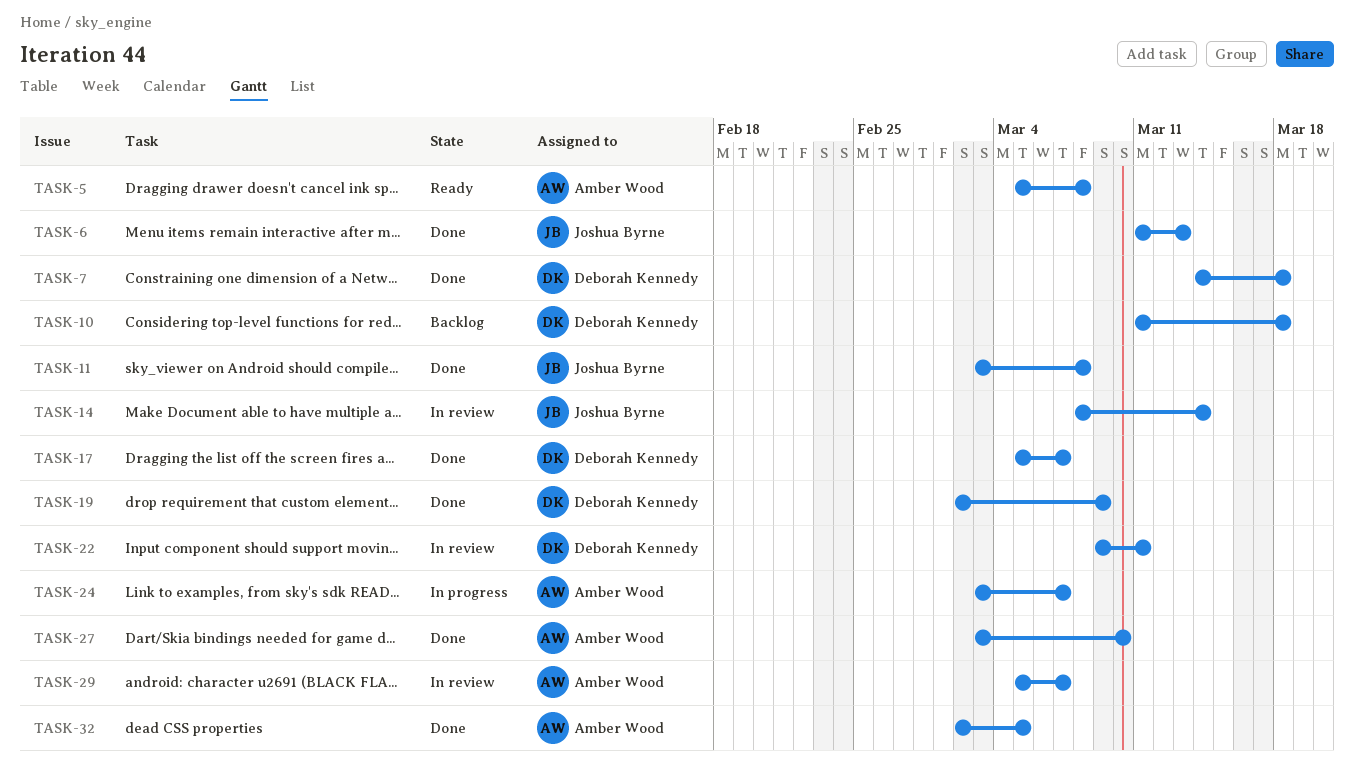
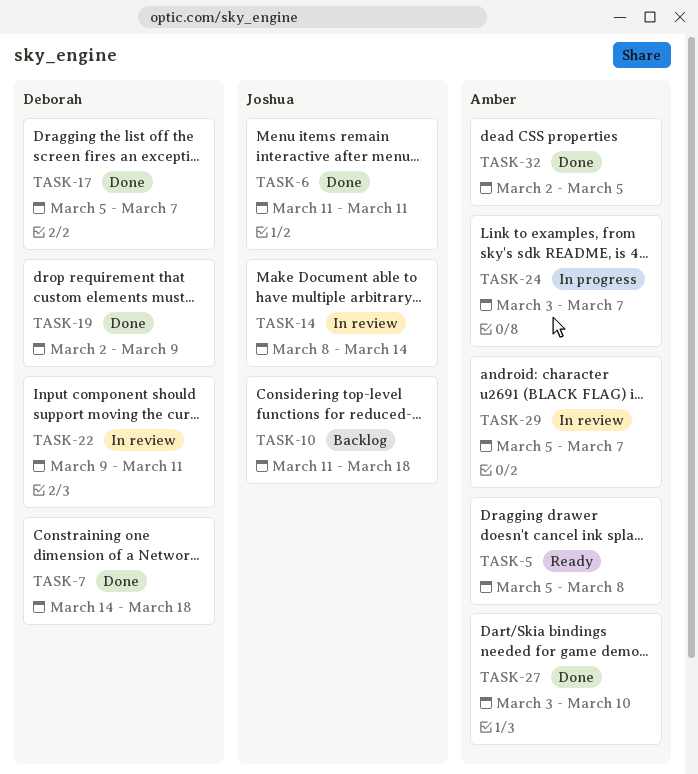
TASK-6, due: Mar 13 -> Mar 11
TASK-10, owner: Deborah Kennedy -> Joshua Byrne
TASK-11: present -> none

